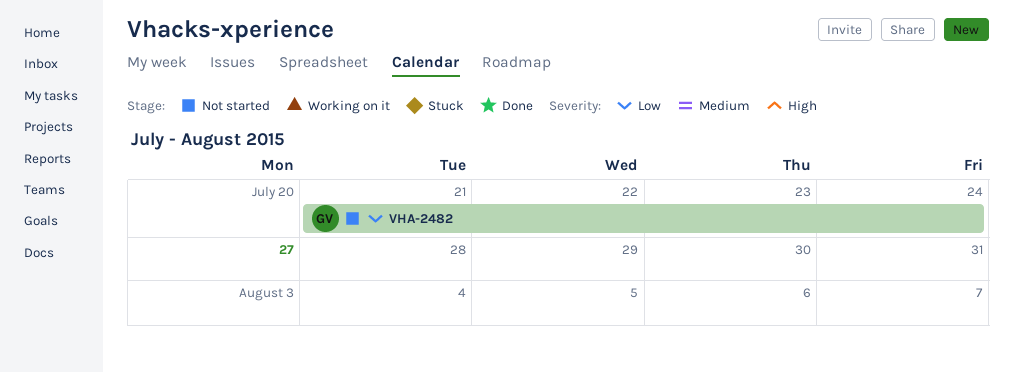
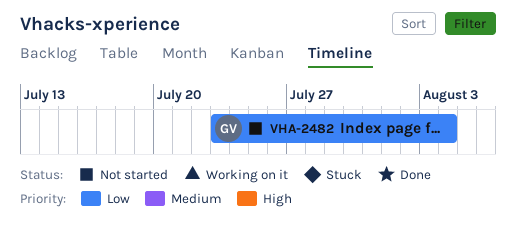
VHA-2482, start: Jul 21 -> Jul 23
VHA-2482, due: Jul 24 -> Aug 4

